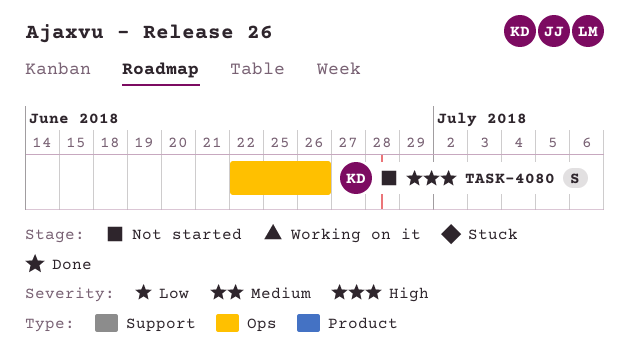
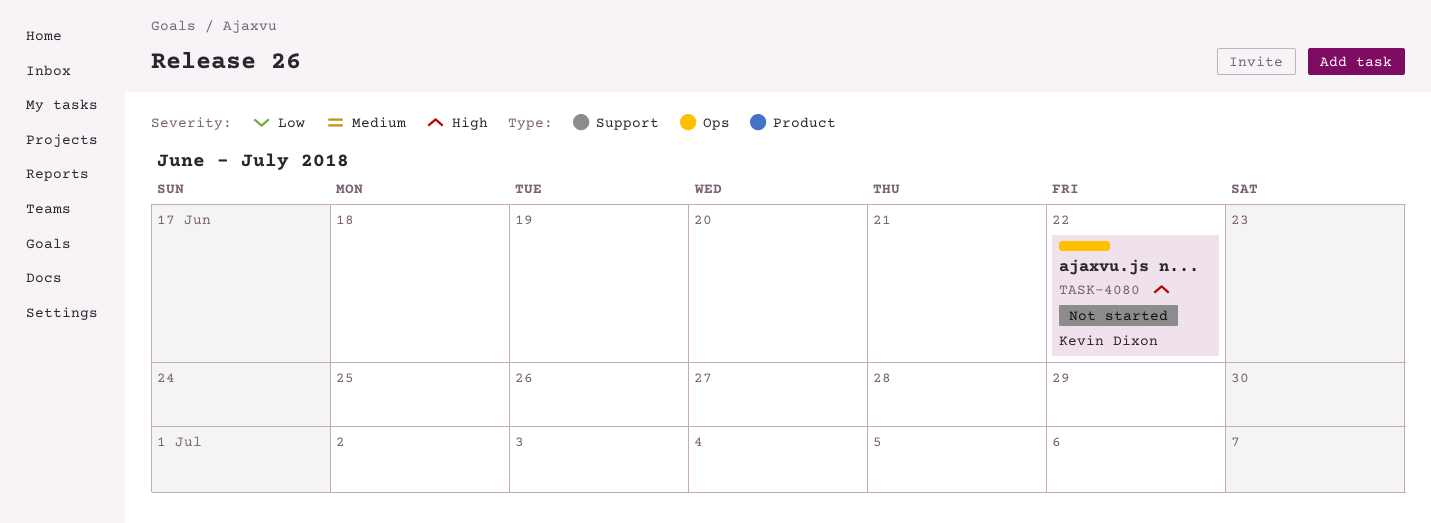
TASK-4080, due: Jun 26 -> Jun 22

